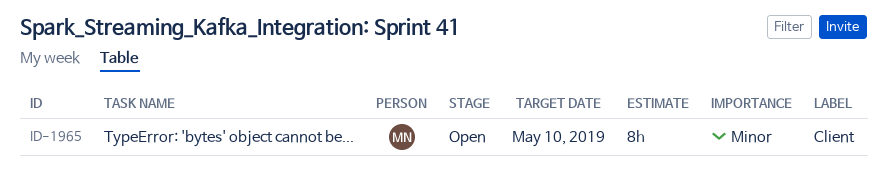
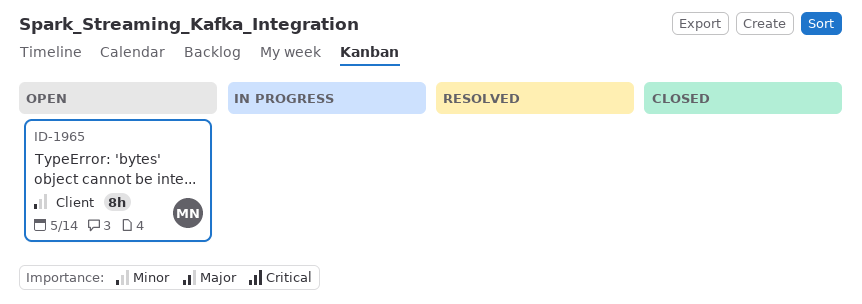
ID-1965, due: May 10 -> May 14

